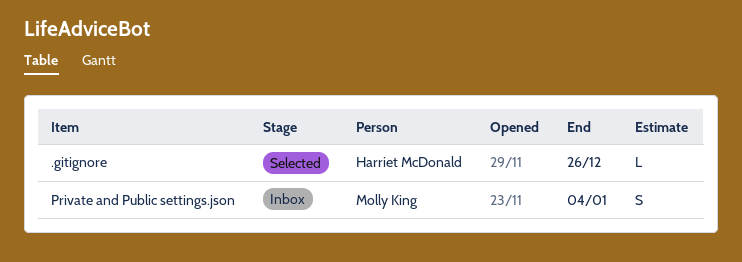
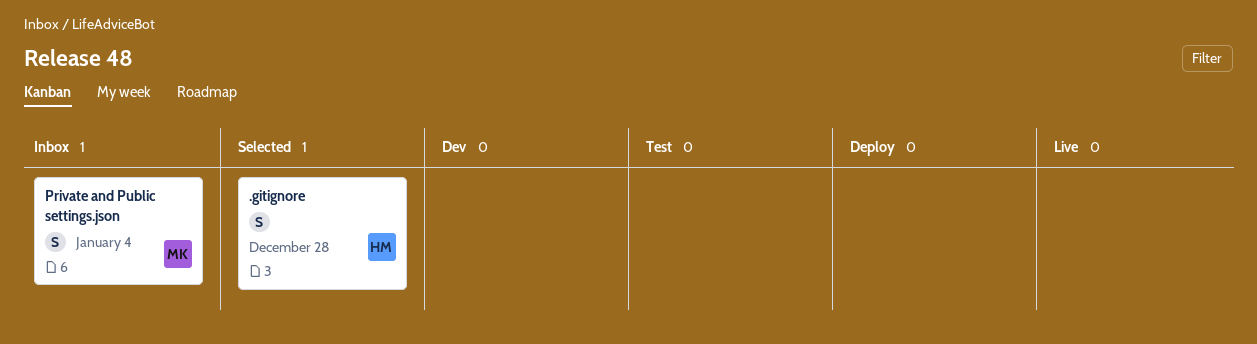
.gitignore, estimate: L -> S
.gitignore, due: Dec 26 -> Dec 28

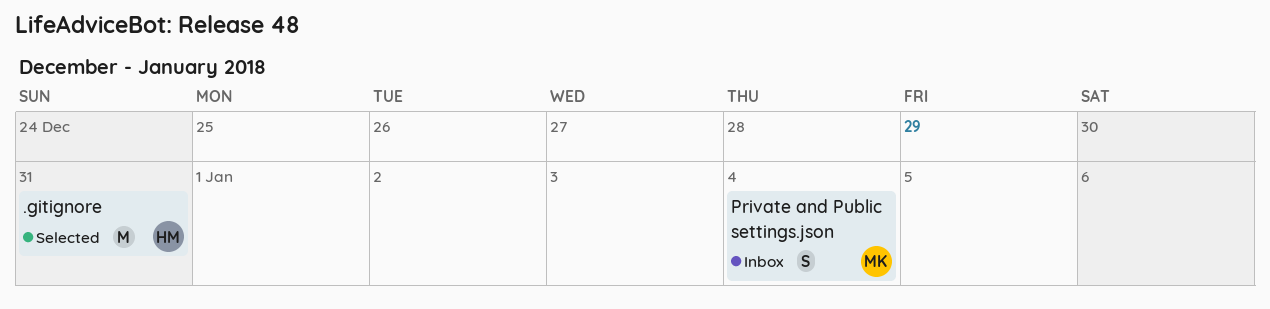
.gitignore, estimate: S -> M
.gitignore, due: Dec 28 -> Dec 31

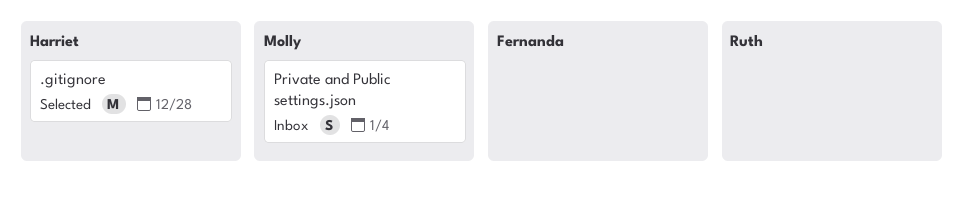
.gitignore, due: Dec 31 -> Dec 28

